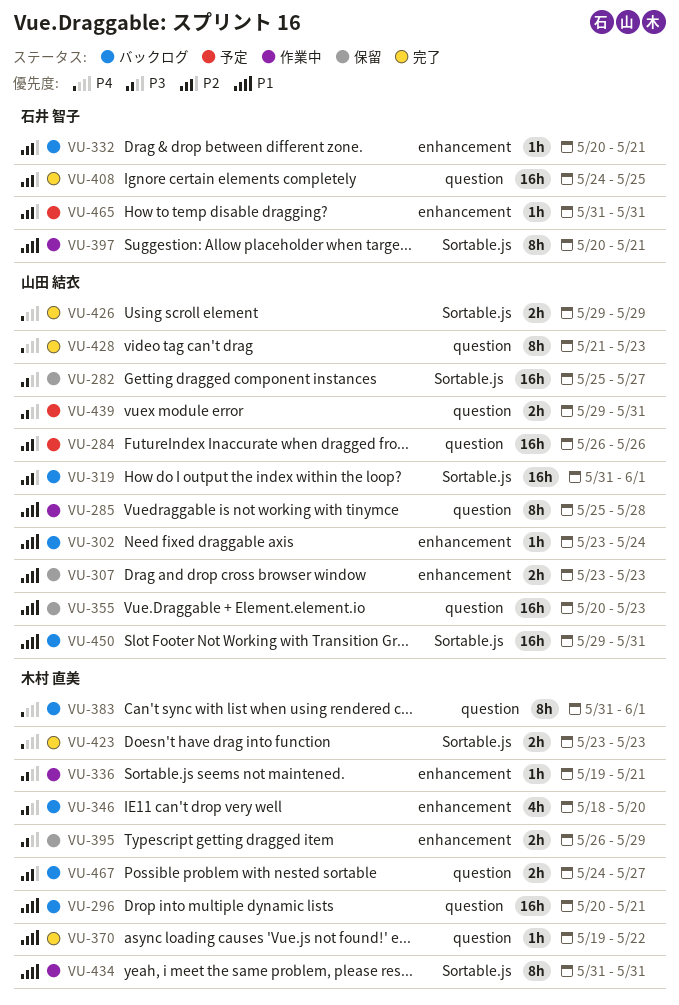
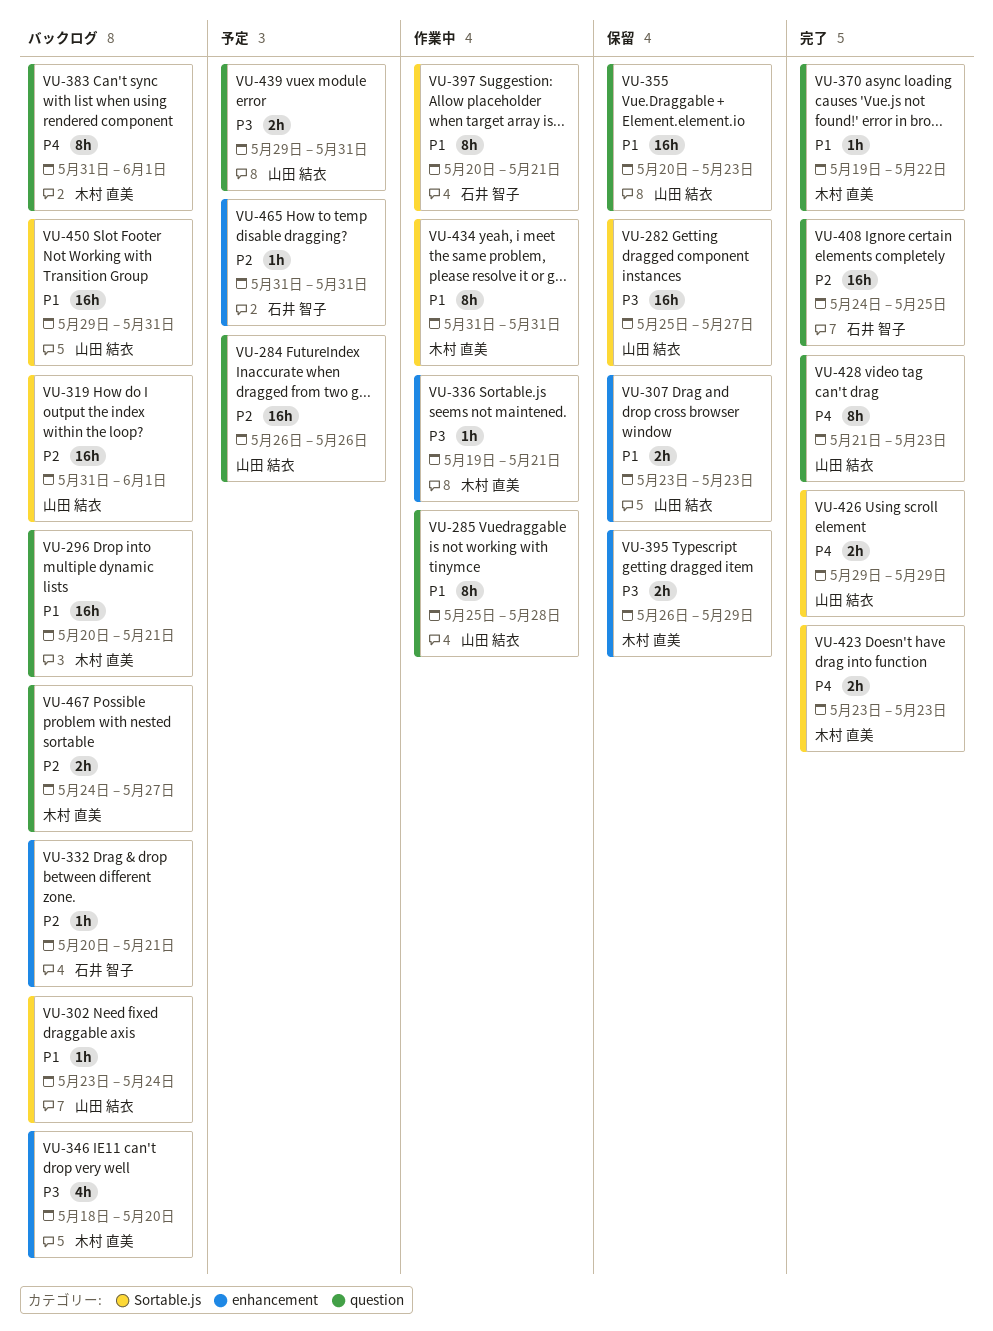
VU-302, label: enhancement -> Sortable.js

